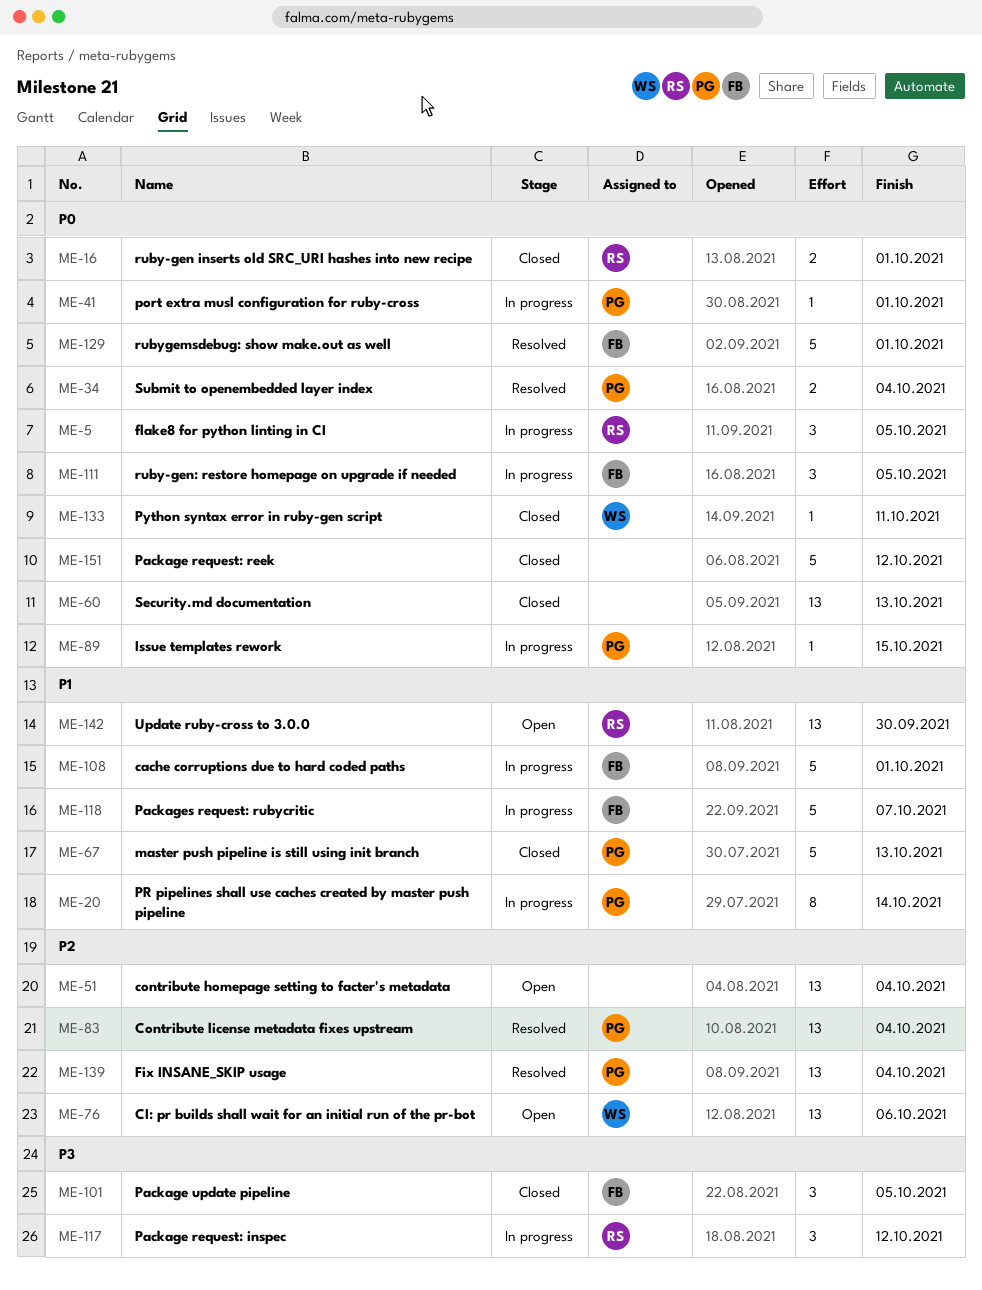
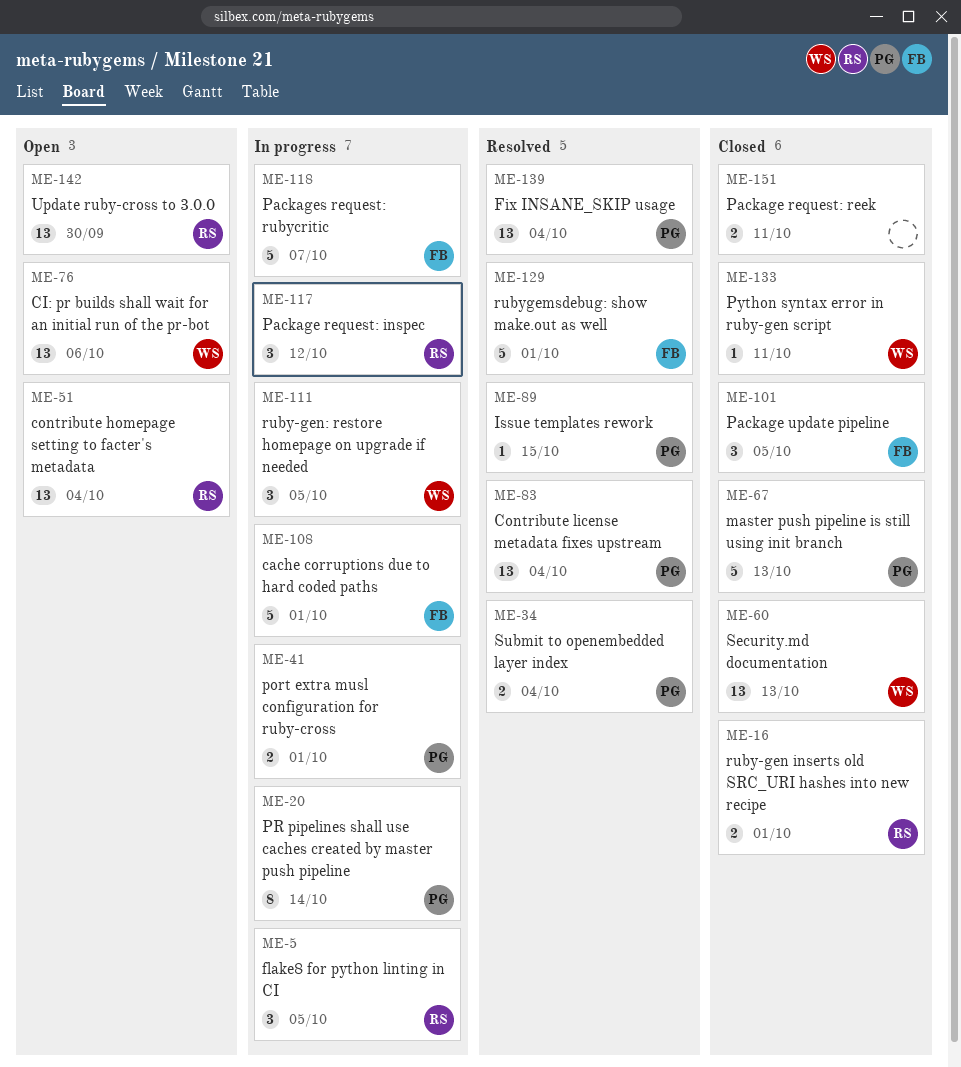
ME-41, estimate: 1 -> 2
ME-51, owner: none -> RS
ME-60, owner: none -> WS
ME-89, status: In progress -> Resolved
ME-111, owner: FB -> WS
ME-151, estimate: 5 -> 2
ME-151, due: Oct 12 -> Oct 11

